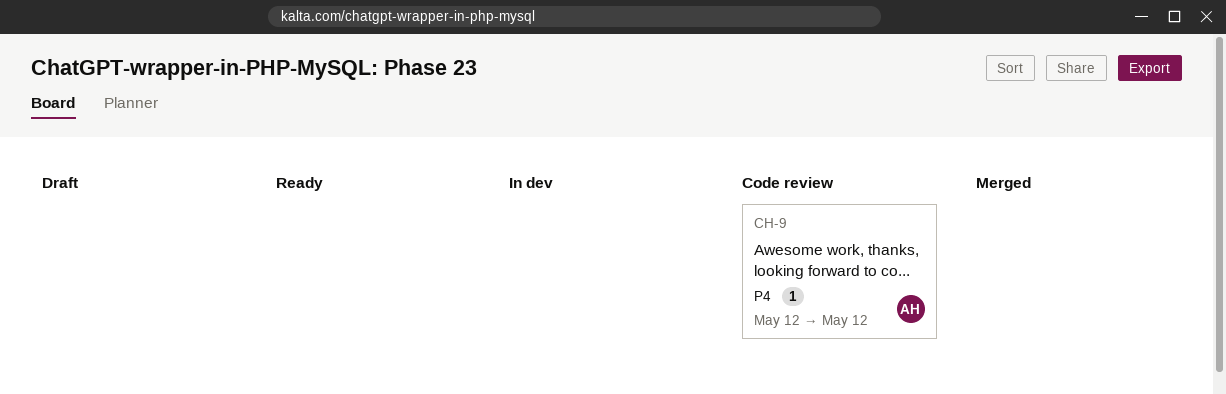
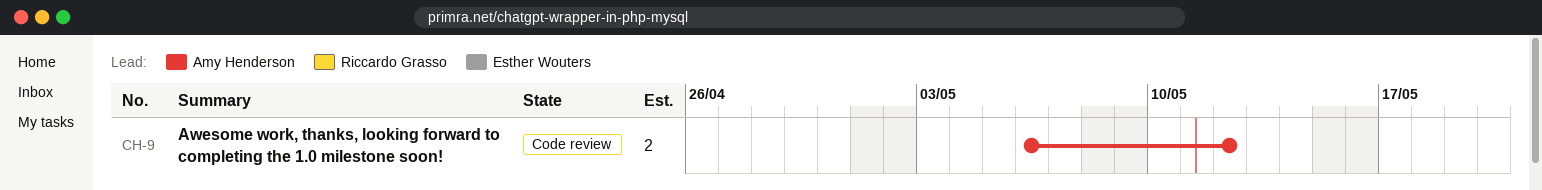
CH-9, estimate: 1 -> 2
CH-9, start: May 12 -> May 6

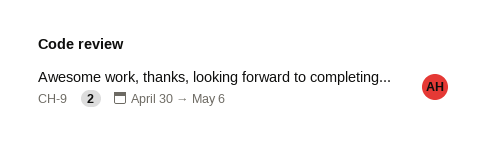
CH-9, start: May 6 -> Apr 30
CH-9, due: May 12 -> May 6

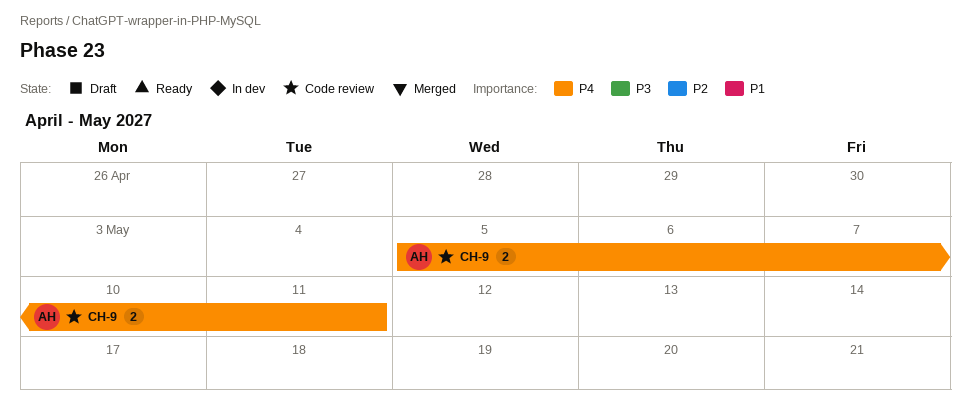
CH-9, start: Apr 30 -> May 5
CH-9, due: May 6 -> May 11

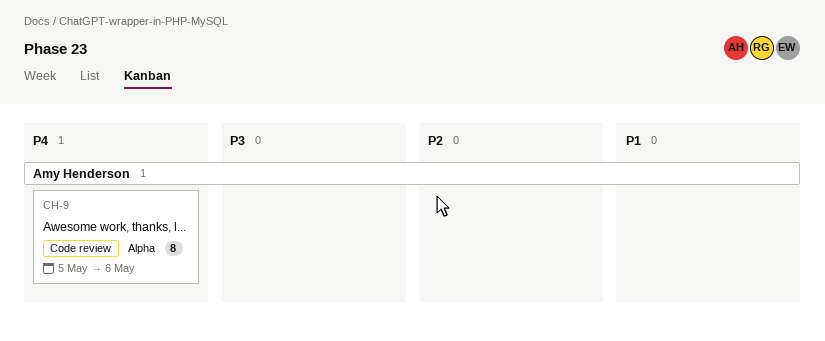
CH-9, estimate: 2 -> 8
CH-9, due: May 11 -> May 6

